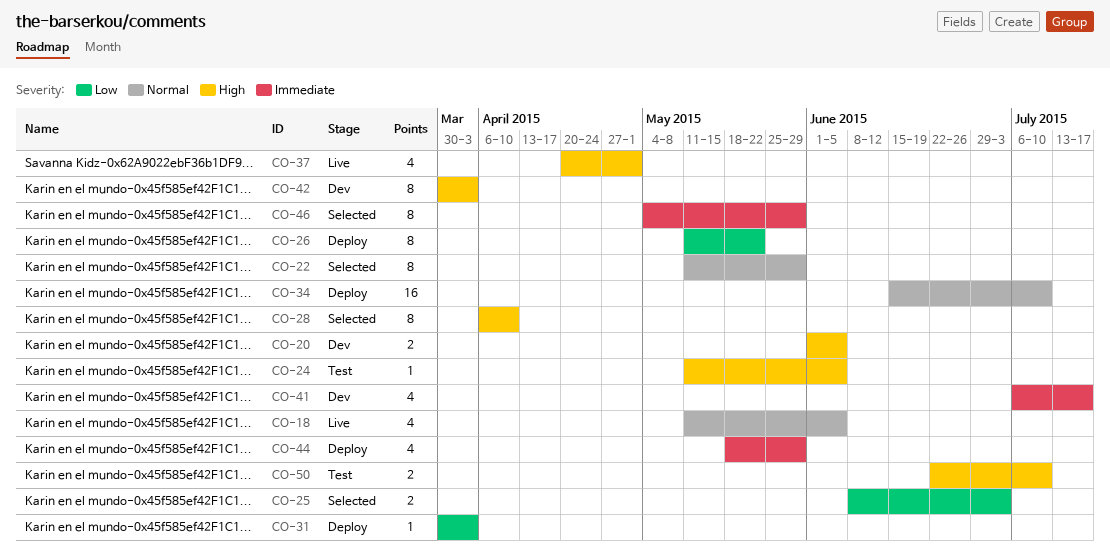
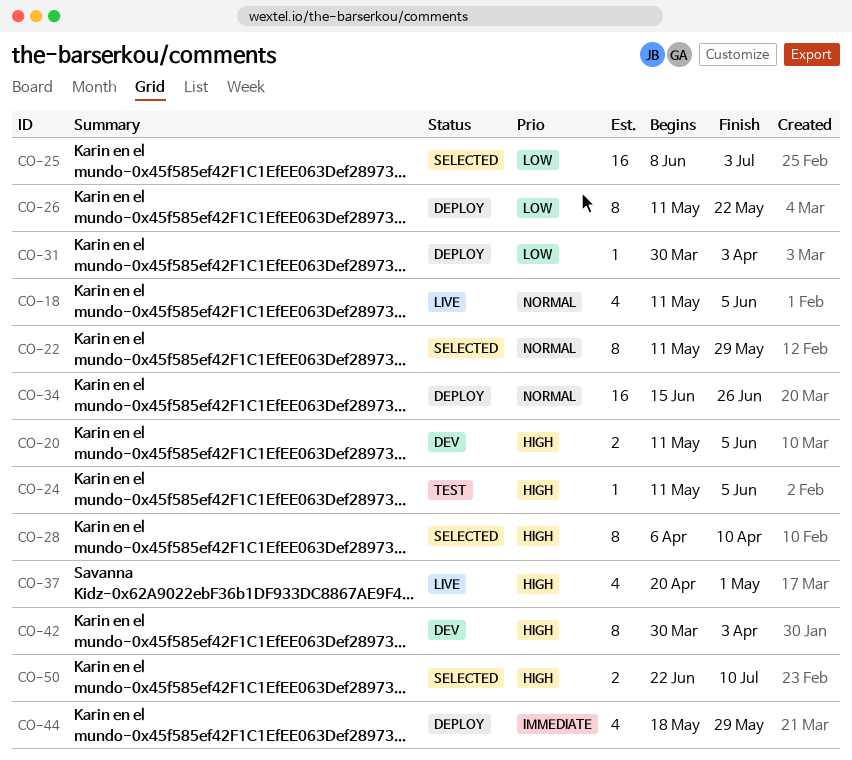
CO-20, start: Jun 1 -> May 11
CO-25, estimate: 2 -> 16
CO-34, due: Jul 10 -> Jun 26
CO-41: present -> none
CO-46: present -> none
CO-50, status: Test -> Selected

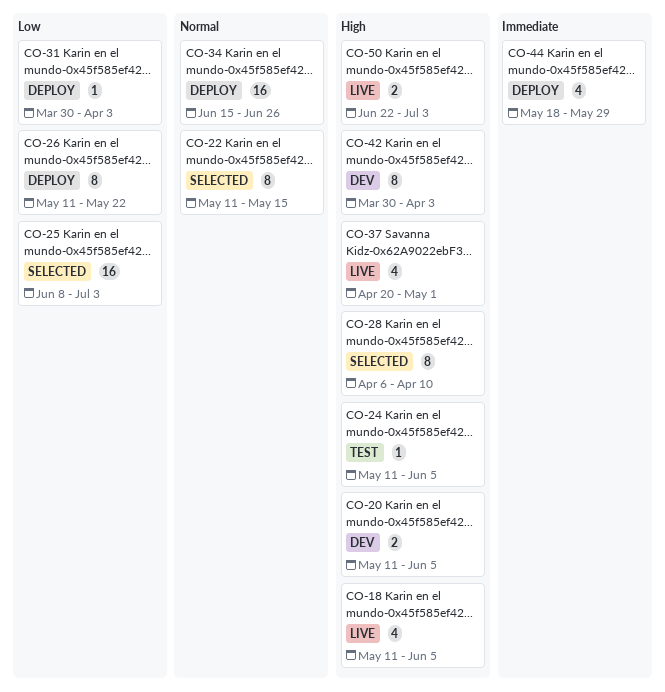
CO-18, priority: Normal -> High
CO-22, due: May 29 -> May 15
CO-50, status: Selected -> Live
CO-50, due: Jul 10 -> Jul 3

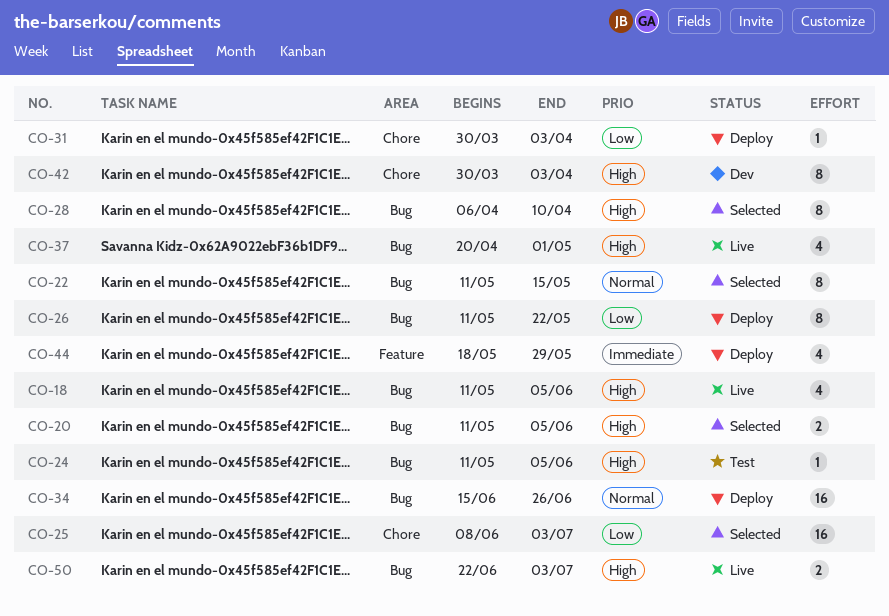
CO-20, status: Dev -> Selected

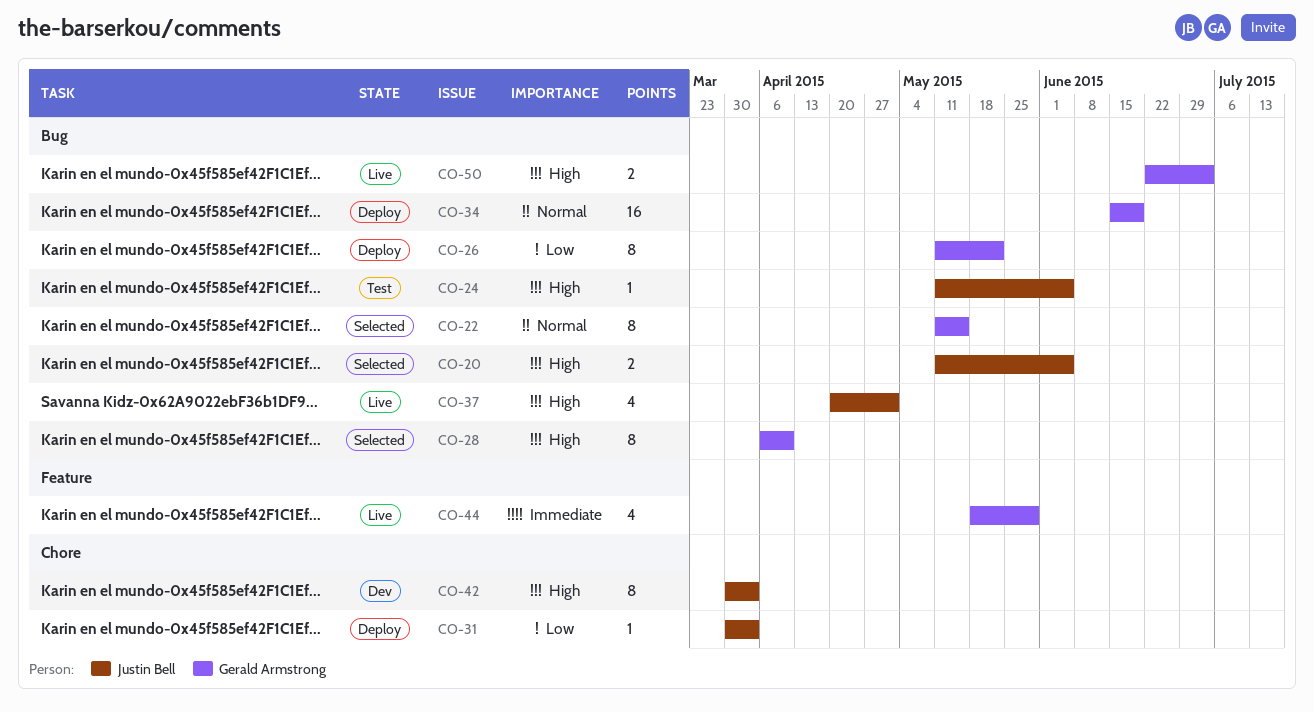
CO-18: present -> none
CO-25: present -> none
CO-34, due: Jun 26 -> Jun 19
CO-44, status: Deploy -> Live

